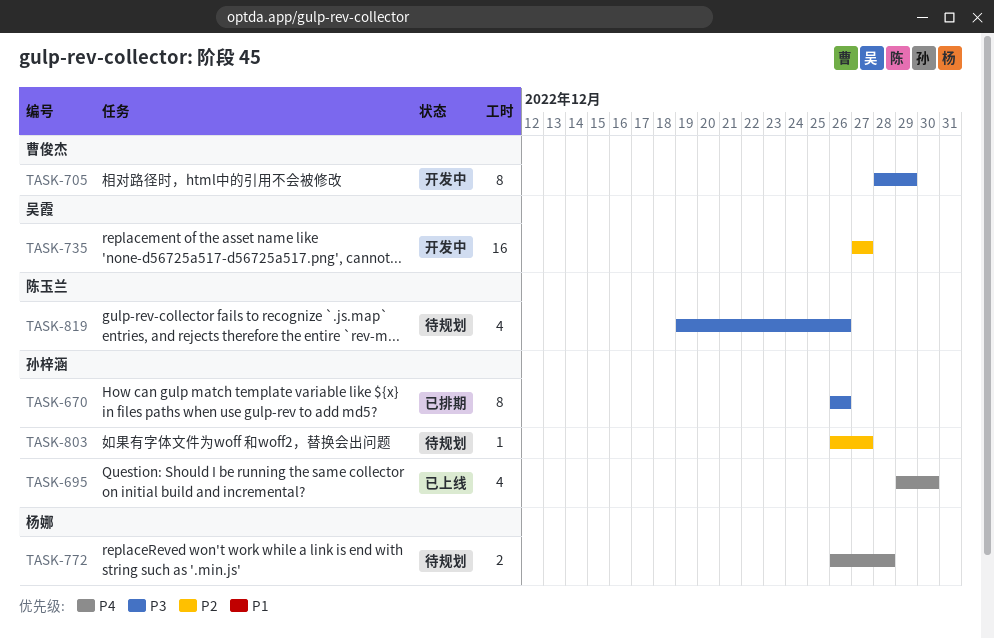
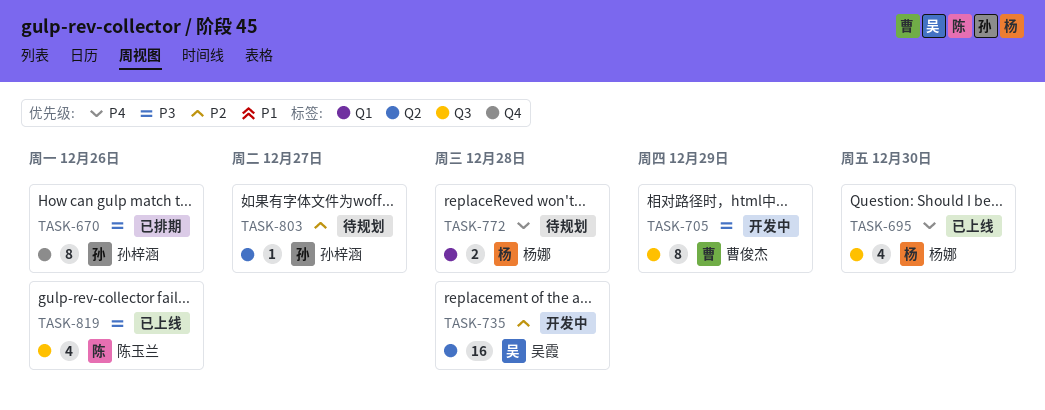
TASK-695, owner: 孙梓涵 -> 杨娜
TASK-735, due: Dec 27 -> Dec 28
TASK-819, status: 待规划 -> 已上线

